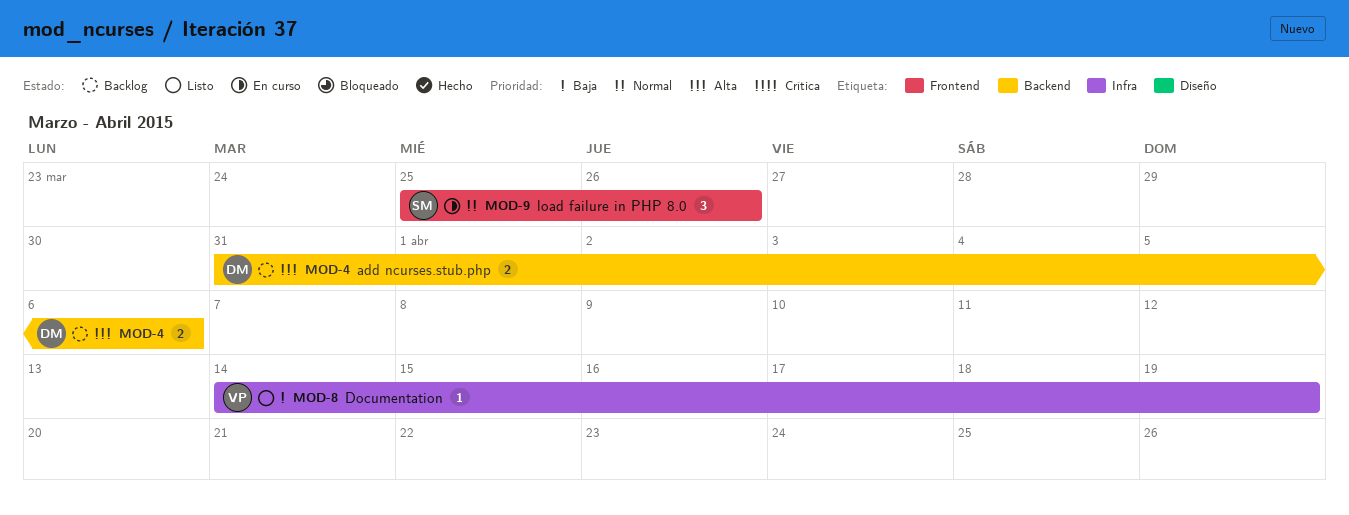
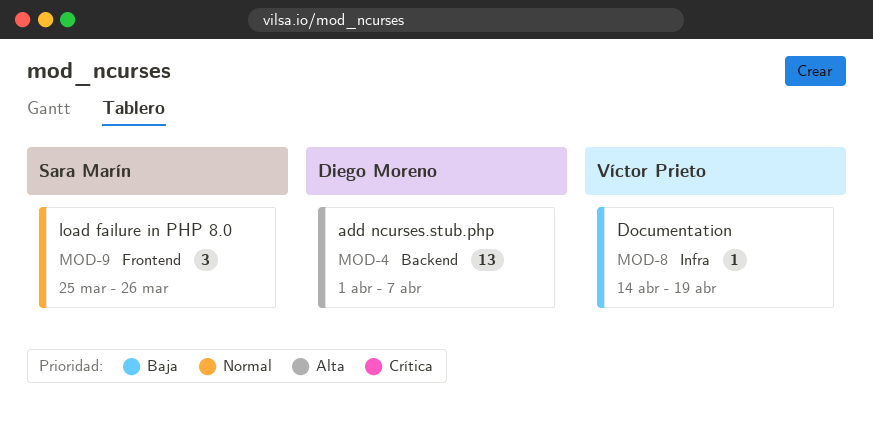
MOD-4, estimate: 2 -> 13
MOD-4, start: Mar 31 -> Apr 1
MOD-4, due: Apr 6 -> Apr 7

